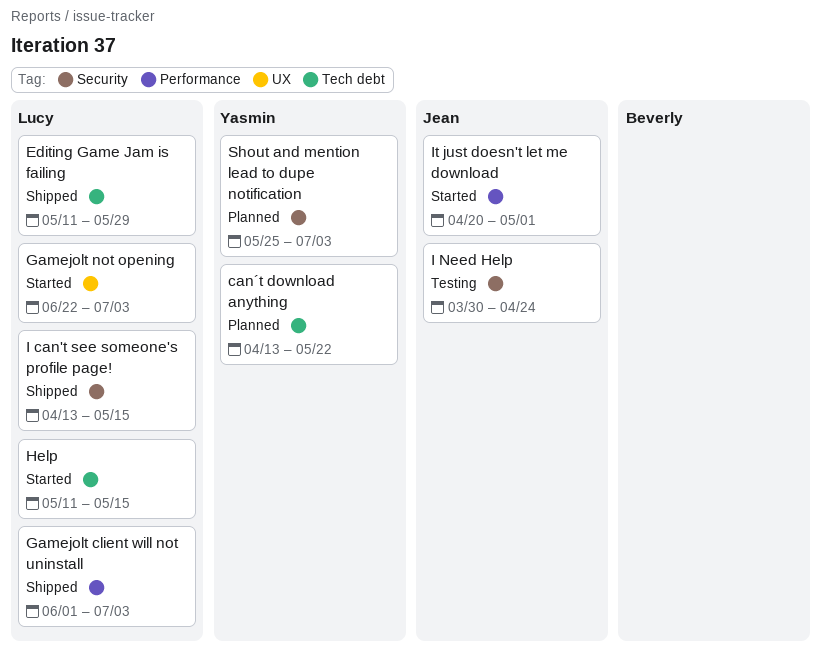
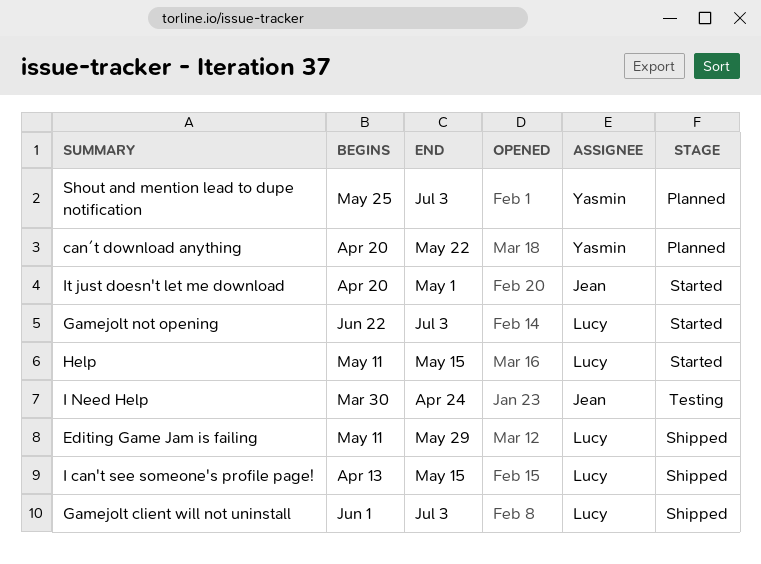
can´t download anything, start: Apr 13 -> Apr 20

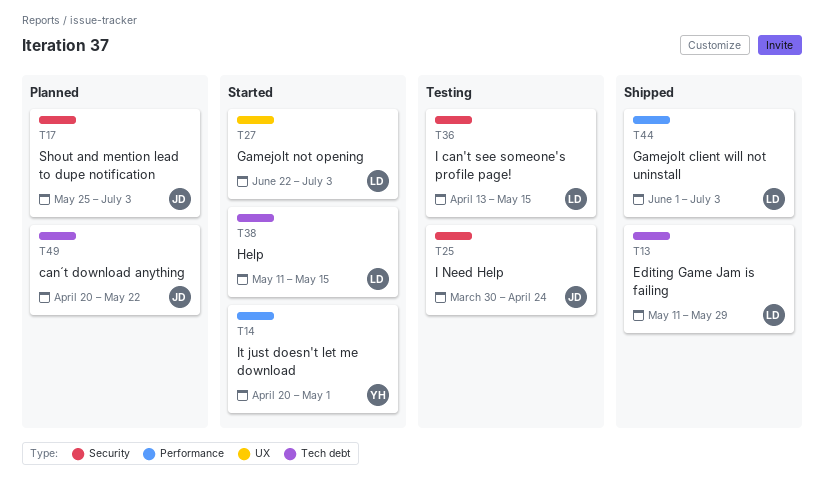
can´t download anything, owner: Yasmin -> Jean
I can't see someone's profile page!, status: Shipped -> Testing
It just doesn't let me download, owner: Jean -> Yasmin
Shout and mention lead to dupe notification, owner: Yasmin -> Jean

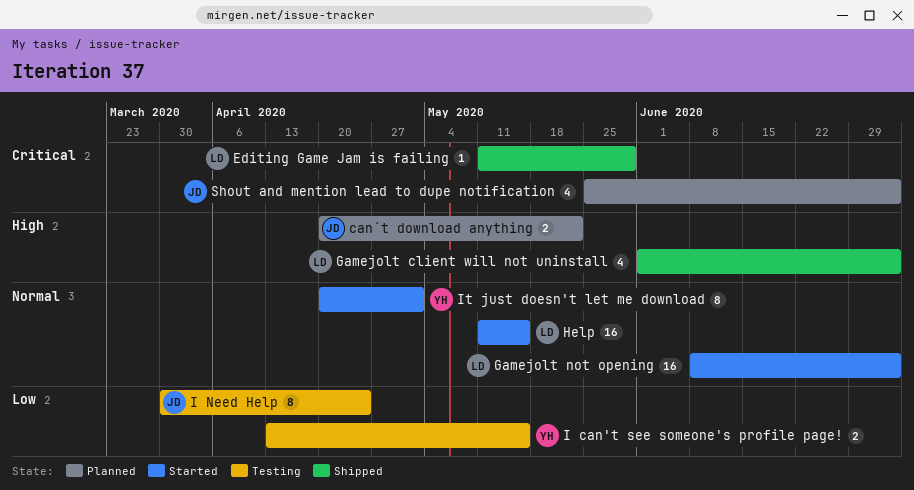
Gamejolt not opening, start: Jun 22 -> Jun 8
I can't see someone's profile page!, owner: LD -> YH

